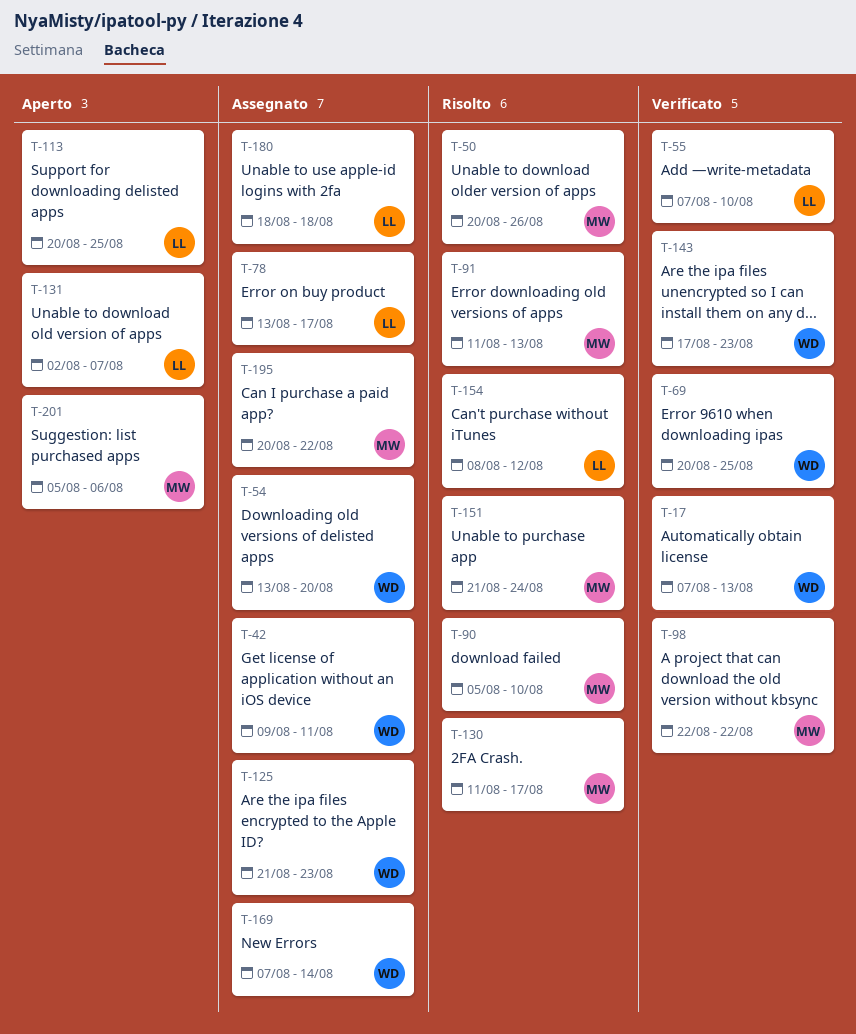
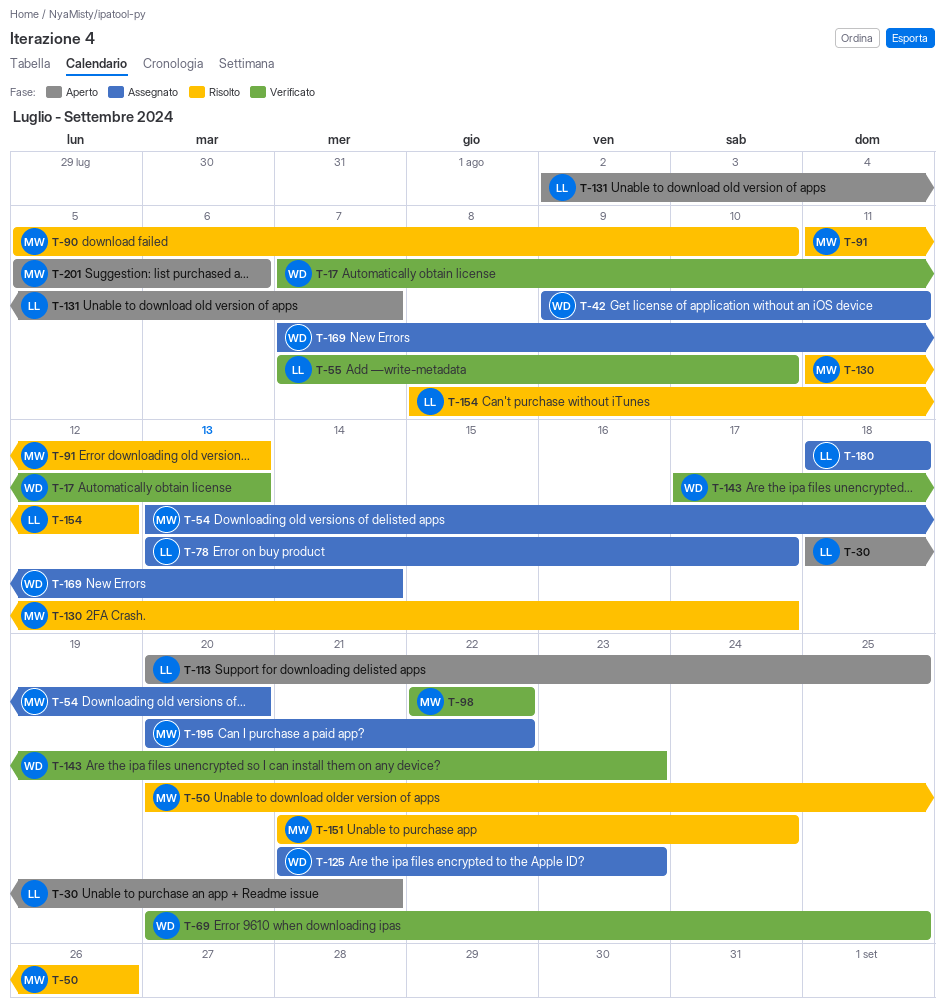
T-30: none -> present
T-54, owner: WD -> MW

